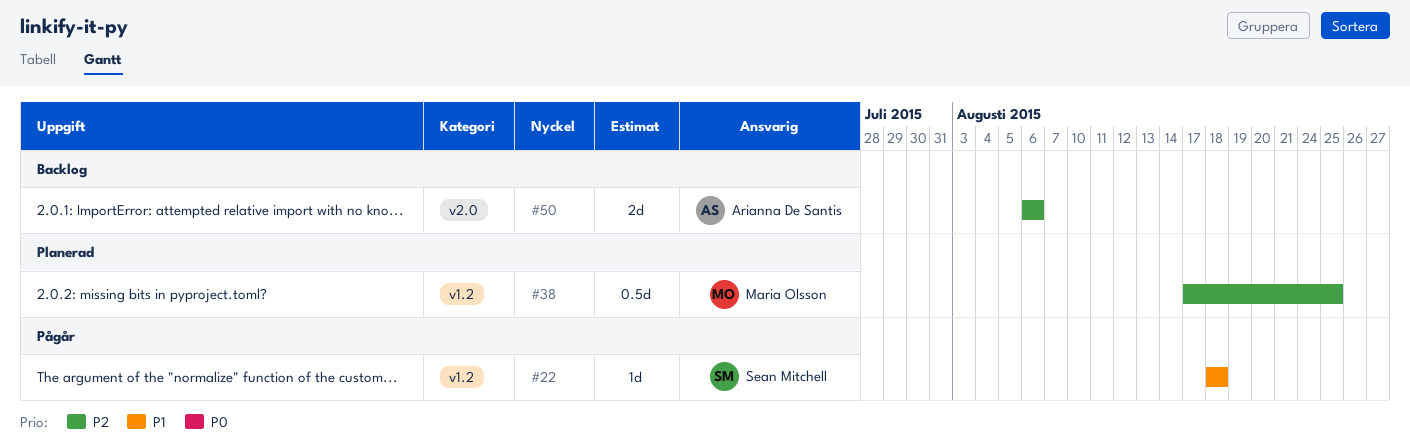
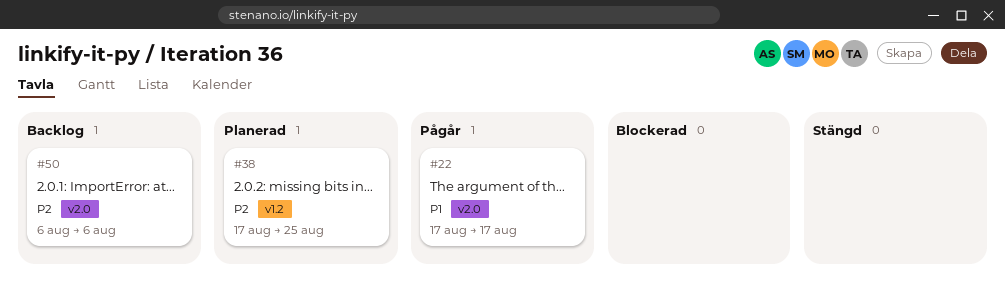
#22, label: v1.2 -> v2.0
#22, start: Aug 18 -> Aug 17
#22, due: Aug 18 -> Aug 17

